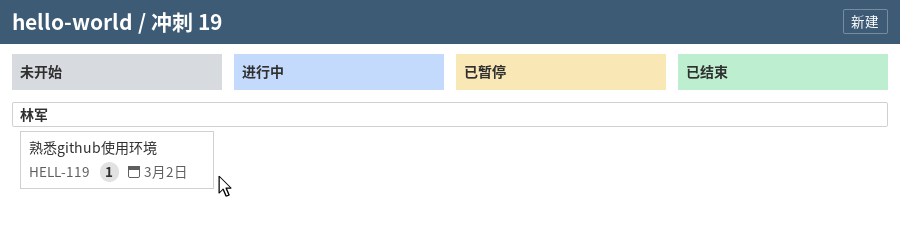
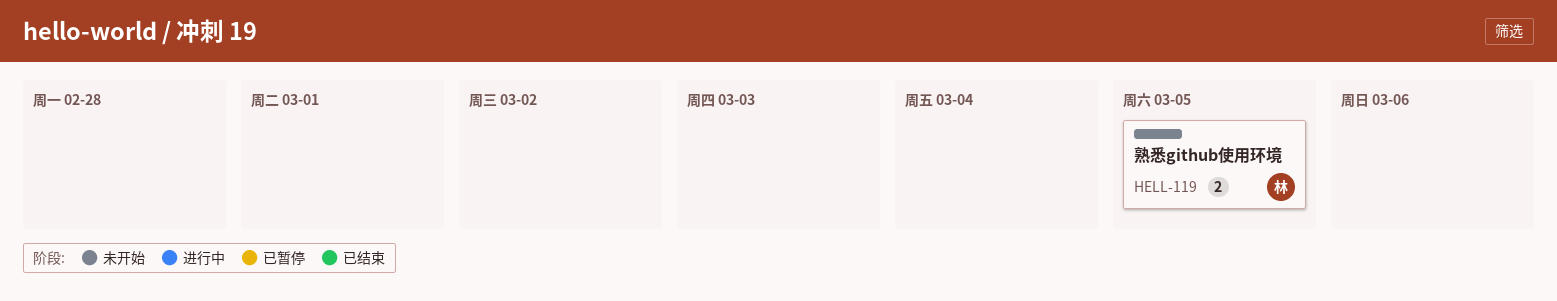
HELL-119, estimate: 1 -> 2
HELL-119, due: Mar 2 -> Mar 5

